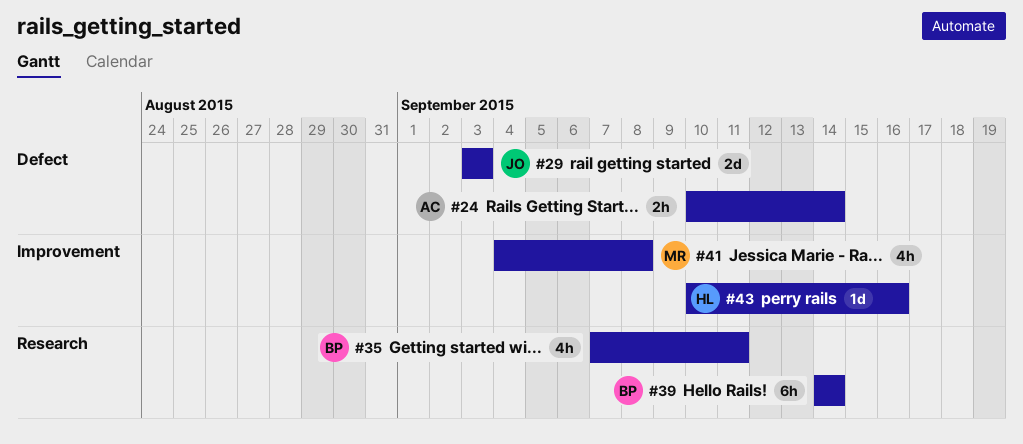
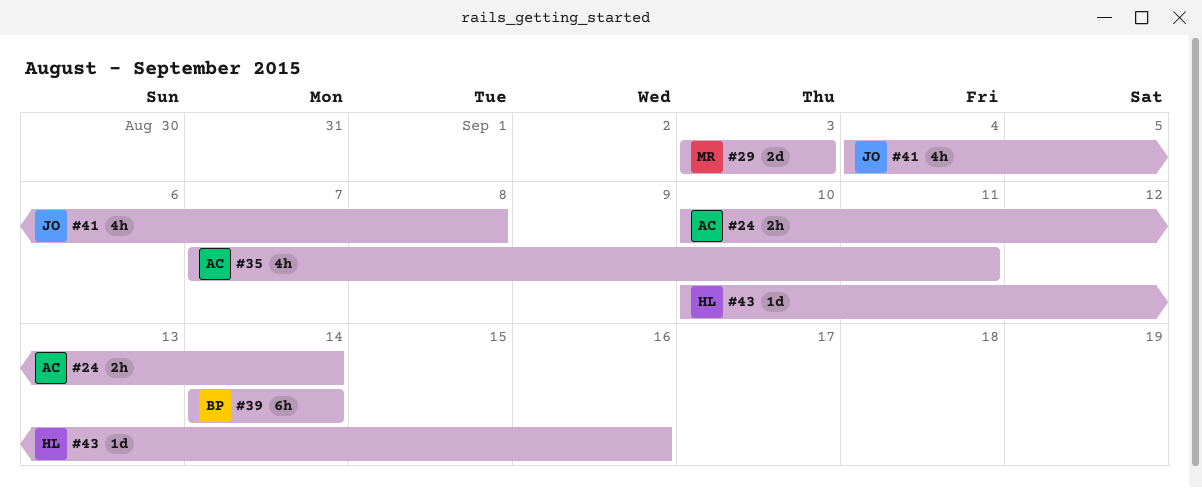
#29, owner: JO -> MR
#35, owner: BP -> AC
#41, owner: MR -> JO

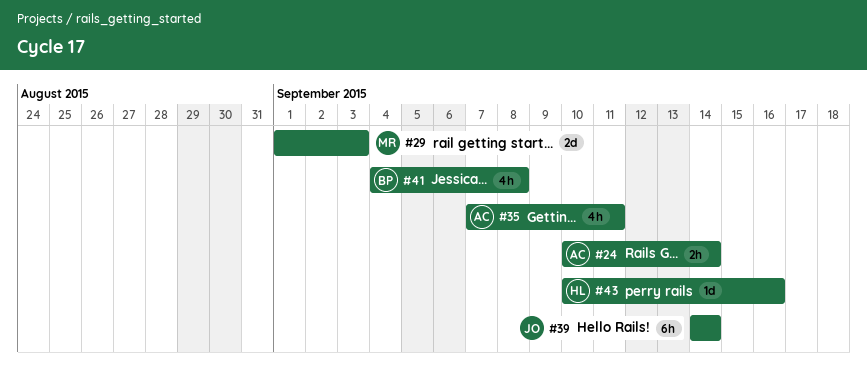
#29, start: Sep 3 -> Sep 1
#39, owner: BP -> JO
#41, owner: JO -> BP

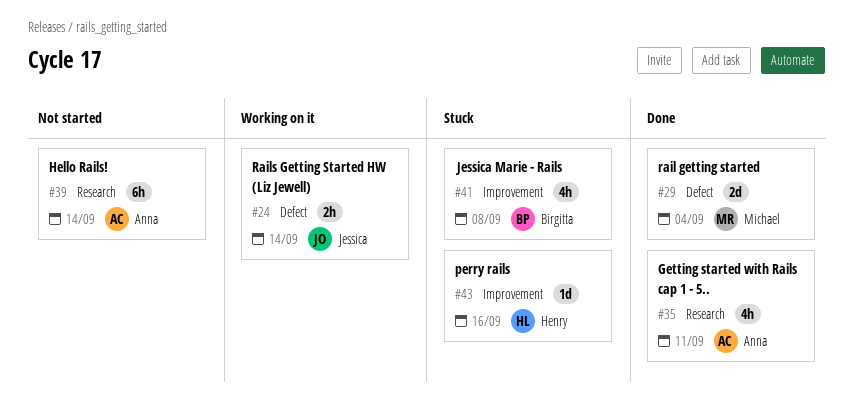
#24, owner: Anna -> Jessica
#29, due: Sep 3 -> Sep 4
#39, owner: Jessica -> Anna

